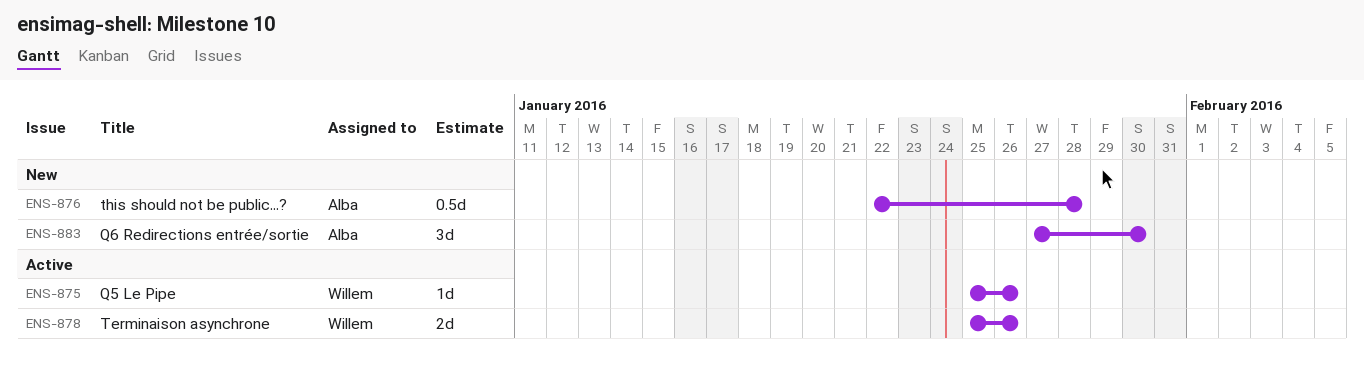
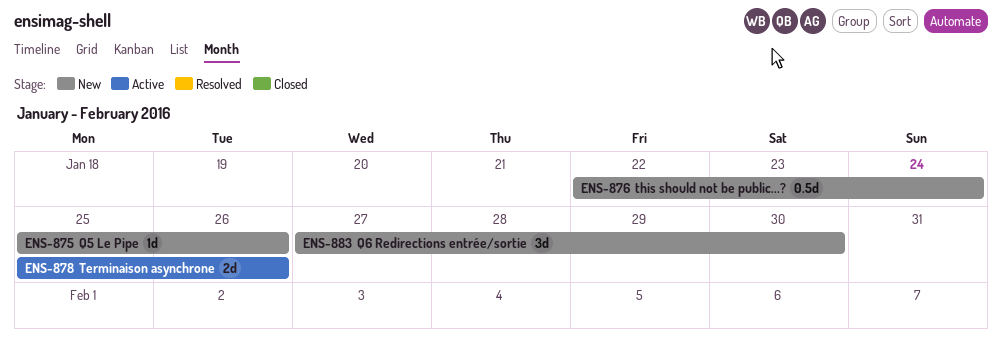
ENS-875, status: Active -> New
ENS-876, due: Jan 28 -> Jan 24

